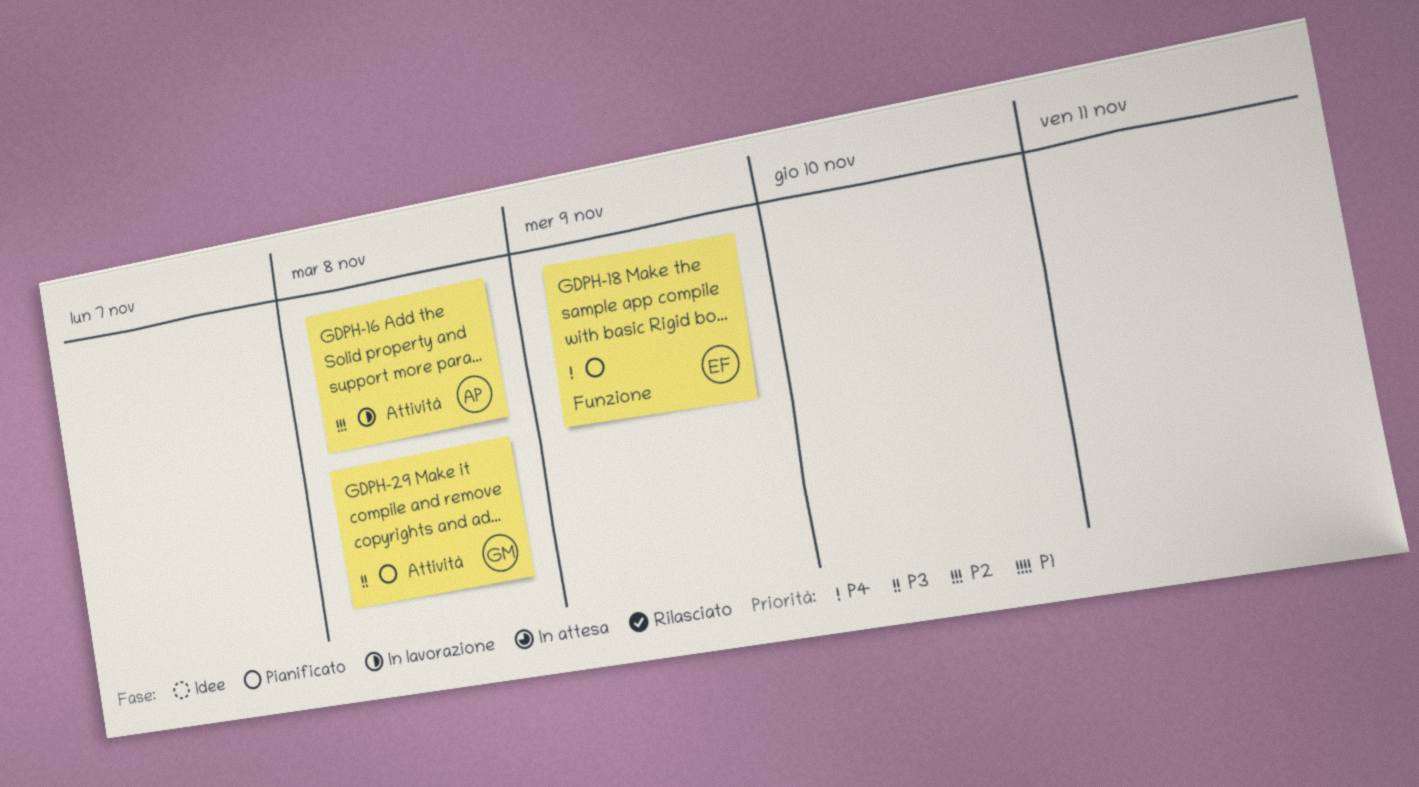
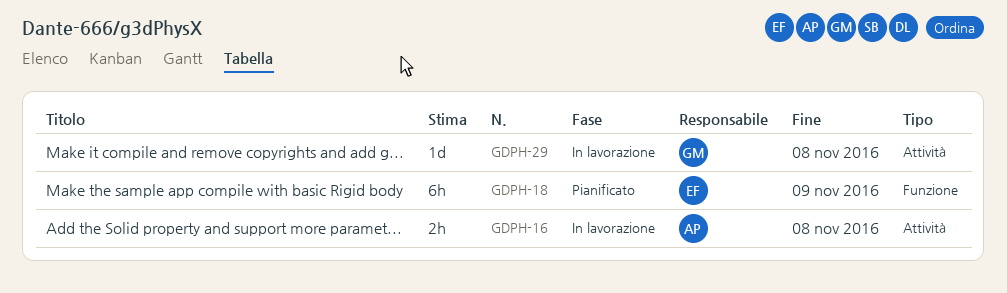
GDPH-29, status: Pianificato -> In lavorazione

